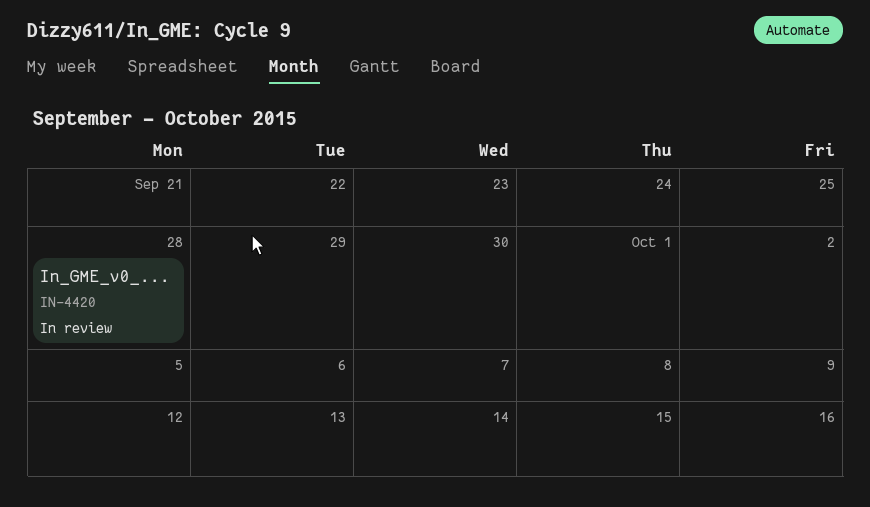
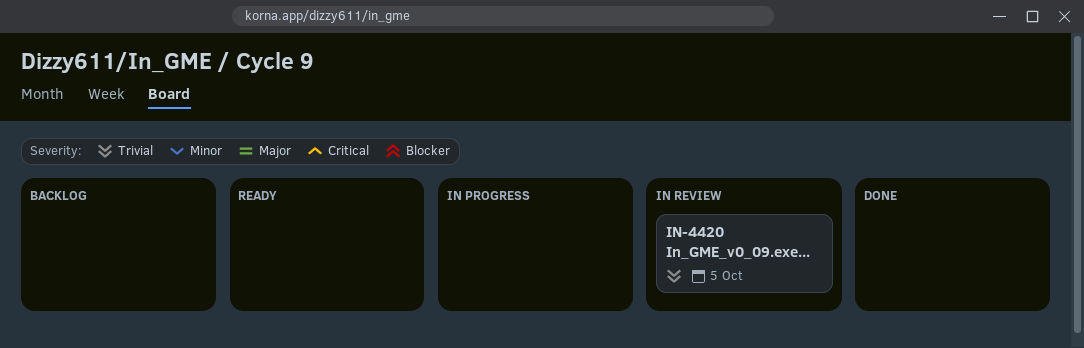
IN-4420, due: Sep 28 -> Oct 5

